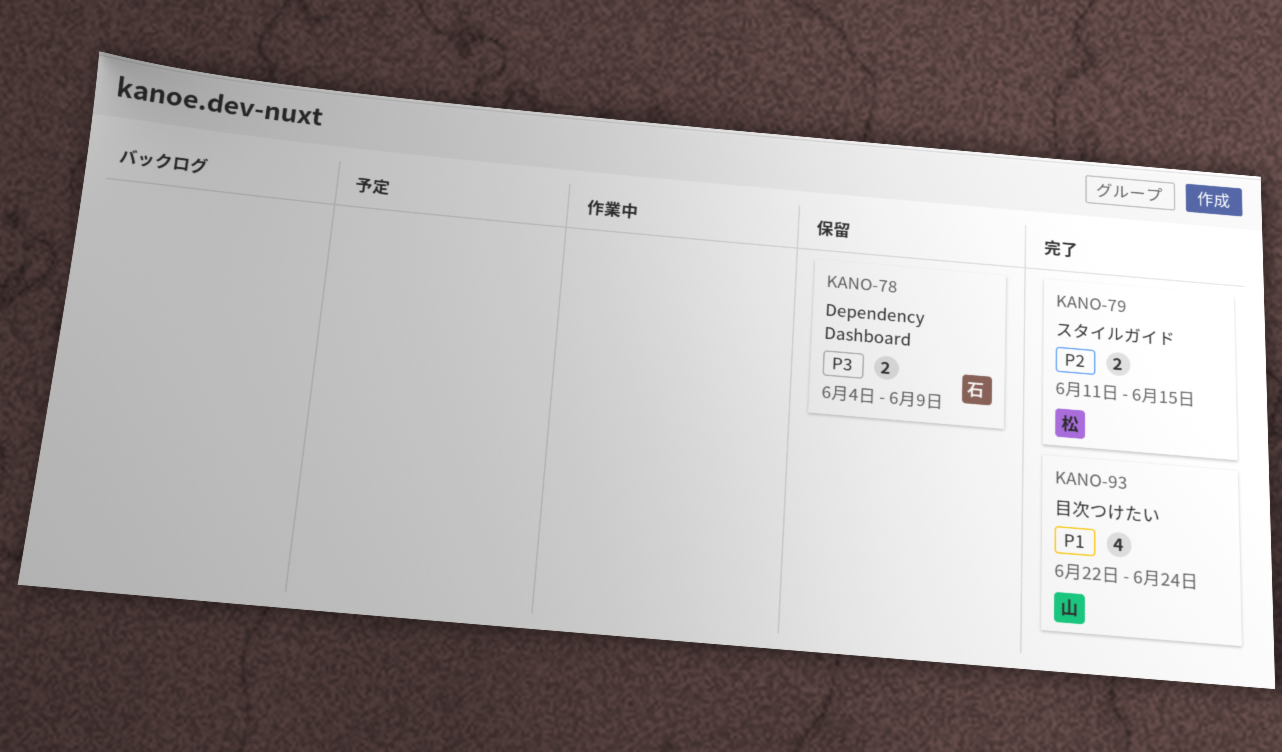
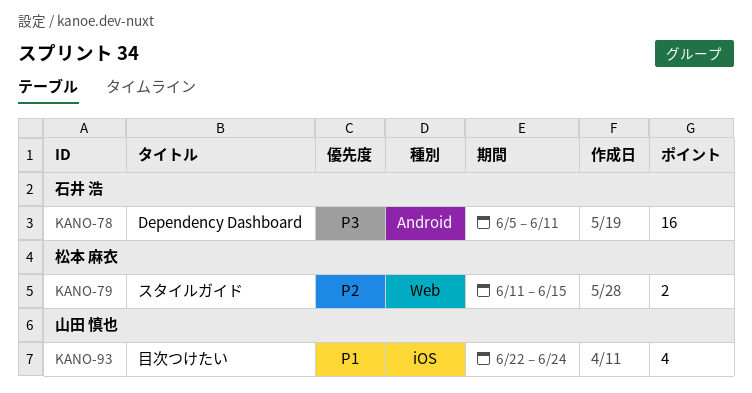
KANO-78, estimate: 2 -> 16
KANO-78, start: Jun 4 -> Jun 5
KANO-78, due: Jun 9 -> Jun 11

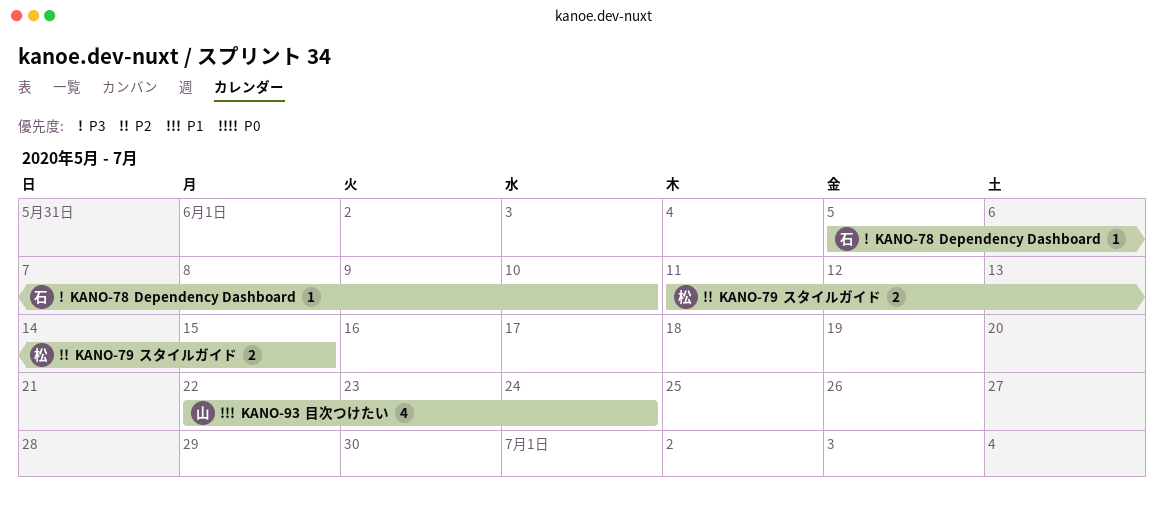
KANO-78, estimate: 16 -> 1
KANO-78, due: Jun 11 -> Jun 10

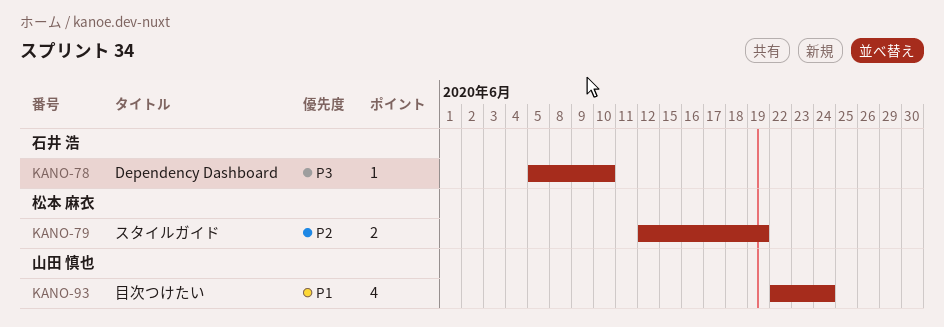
KANO-79, start: Jun 11 -> Jun 12
KANO-79, due: Jun 15 -> Jun 19

